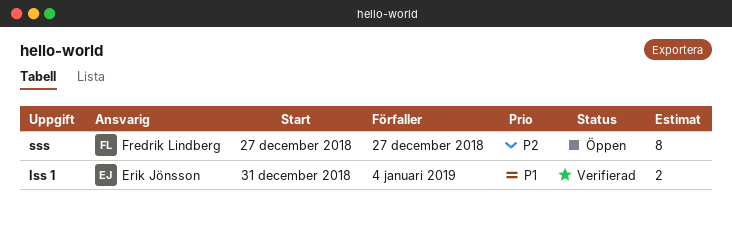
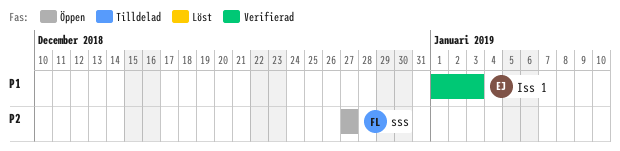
Iss 1, start: Dec 31 -> Jan 1
Iss 1, due: Jan 4 -> Jan 3

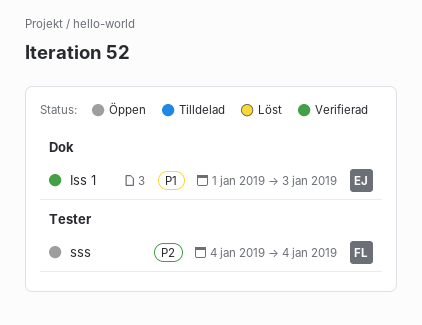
sss, start: Dec 27 -> Jan 4
sss, due: Dec 27 -> Jan 4

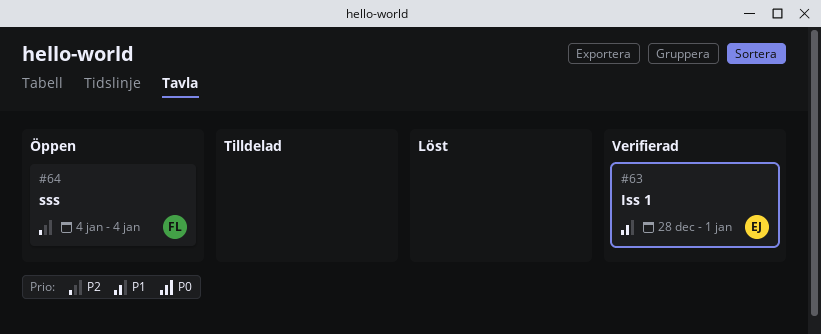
Iss 1, start: Jan 1 -> Dec 28
Iss 1, due: Jan 3 -> Jan 1

